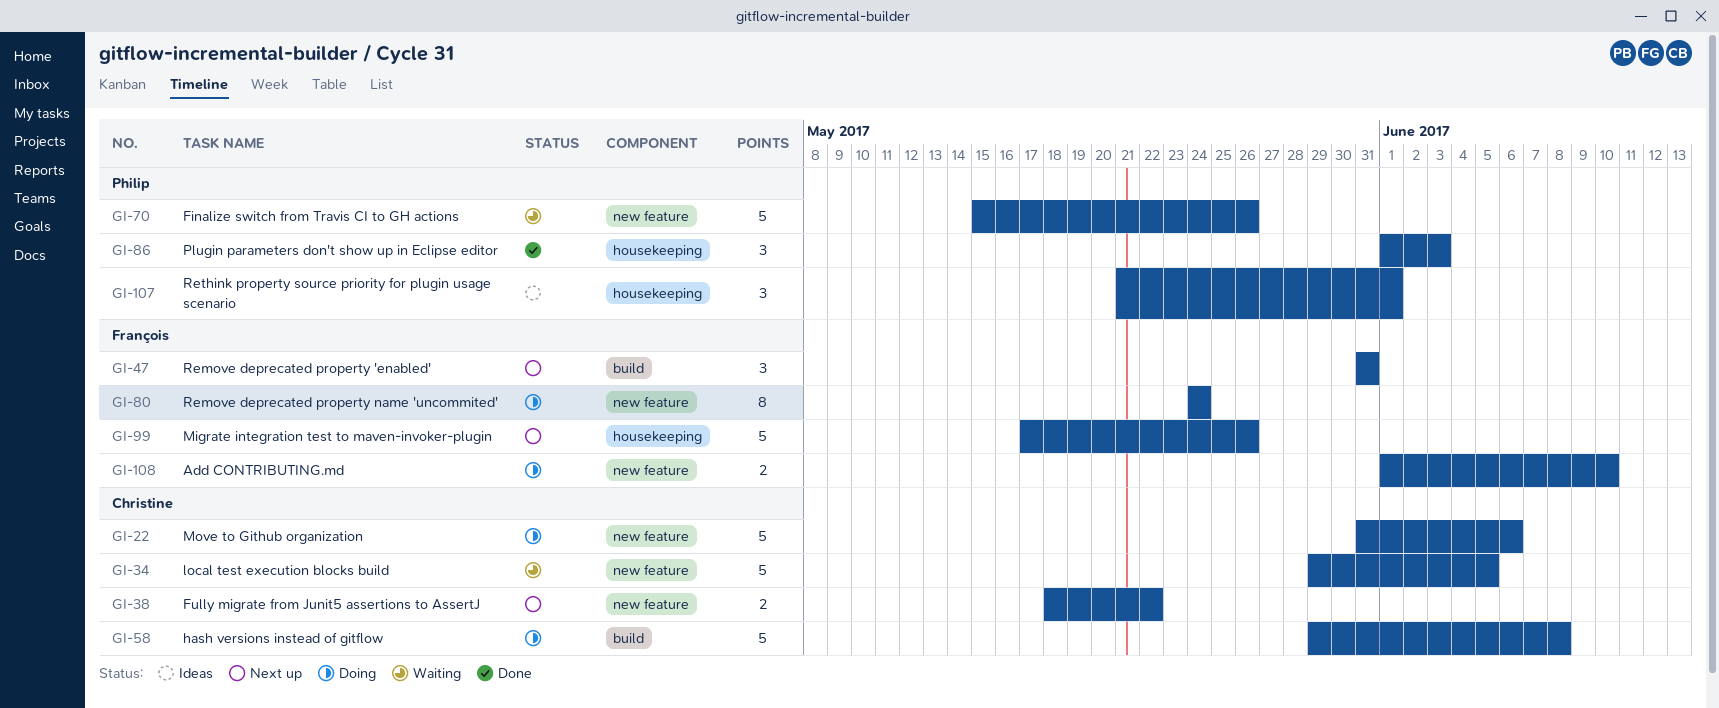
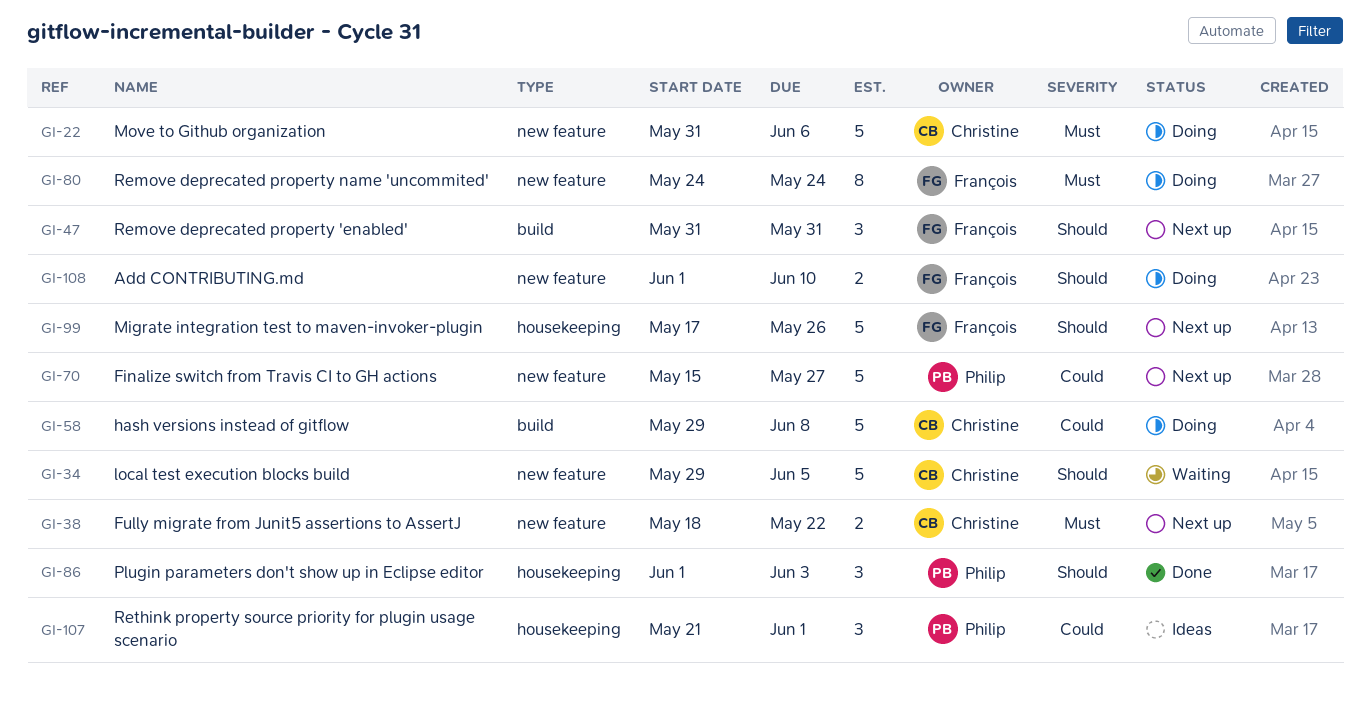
GI-70, status: Waiting -> Next up
GI-70, due: May 26 -> May 27

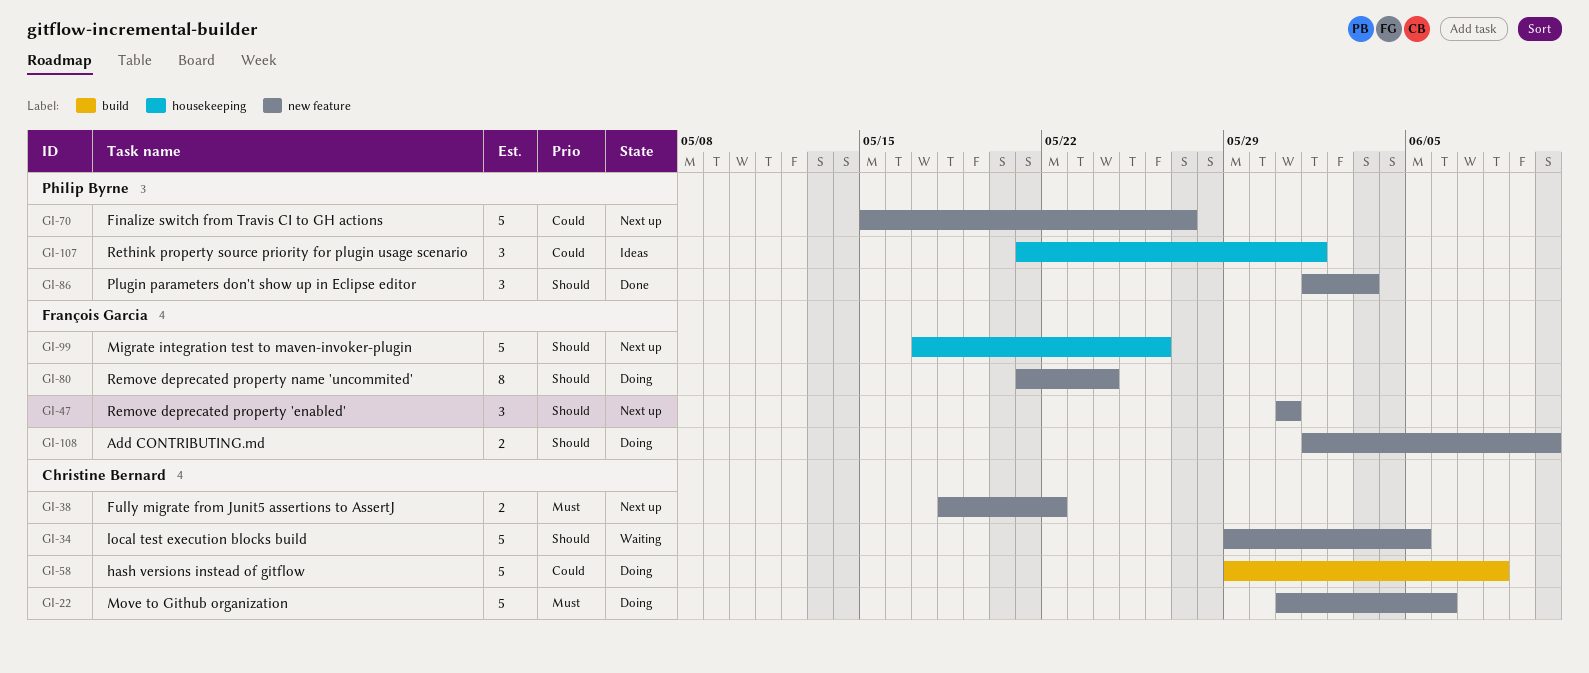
GI-47, label: build -> new feature
GI-80, priority: Must -> Should
GI-80, start: May 24 -> May 21
GI-86, label: housekeeping -> new feature

